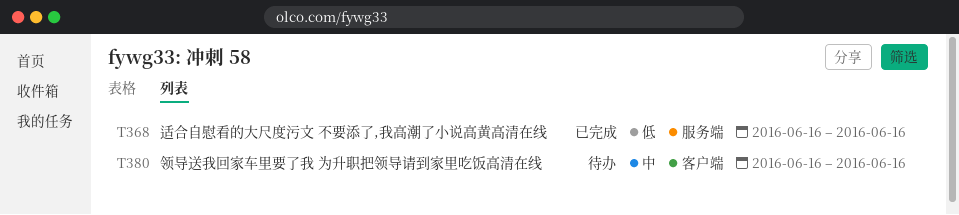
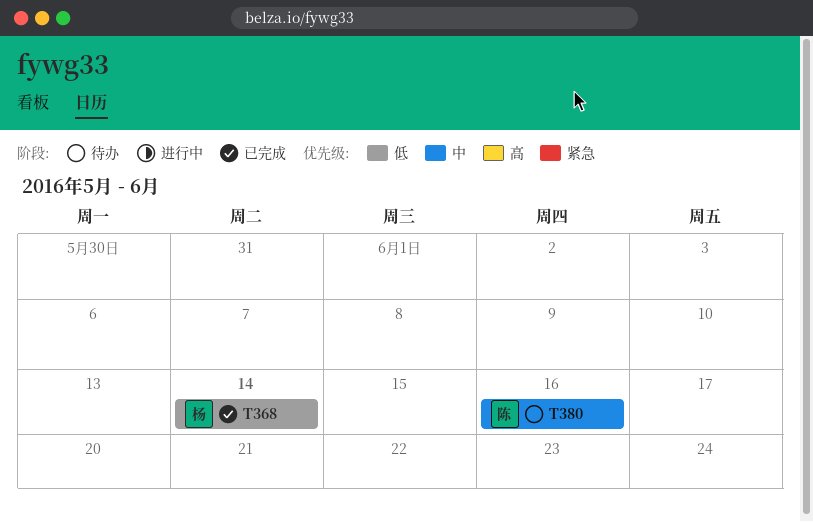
T368, start: Jun 16 -> Jun 14
T368, due: Jun 16 -> Jun 14

